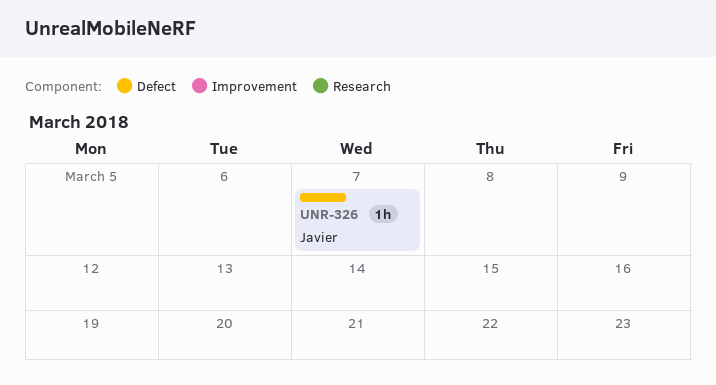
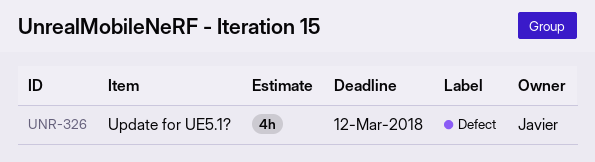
UNR-326, estimate: 1h -> 4h
UNR-326, due: Mar 7 -> Mar 12

